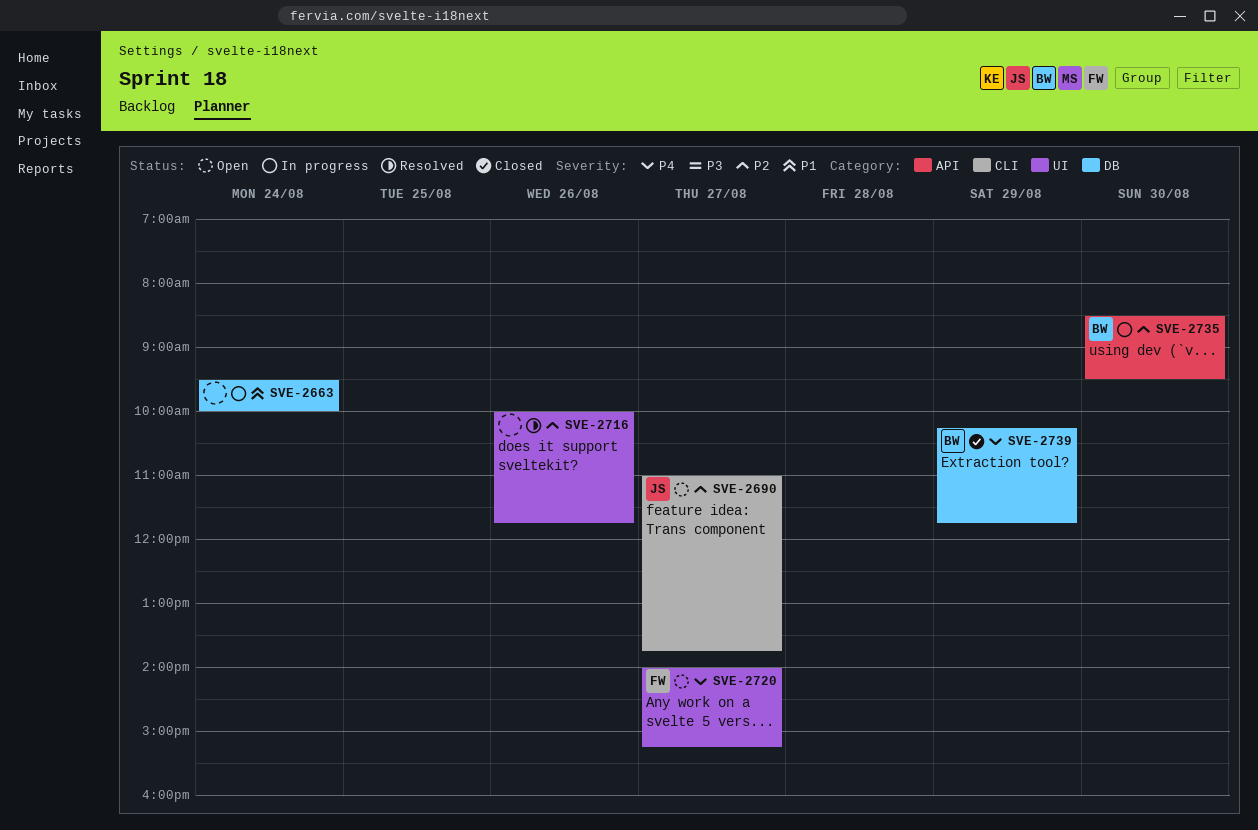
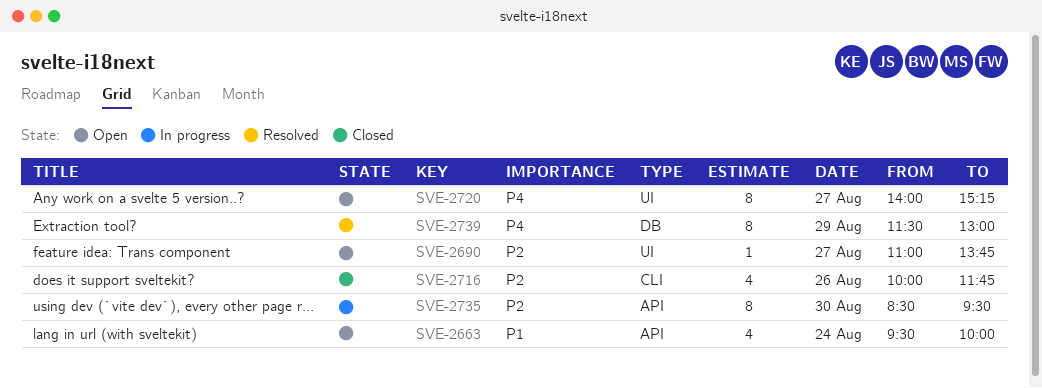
SVE-2663, status: In progress -> Open
SVE-2663, label: DB -> API
SVE-2690, label: CLI -> UI
SVE-2716, status: Resolved -> Closed
SVE-2716, label: UI -> CLI
SVE-2739, status: Closed -> Resolved
SVE-2739, begins: 10:15 -> 11:30
SVE-2739, ends: 11:45 -> 13:00

